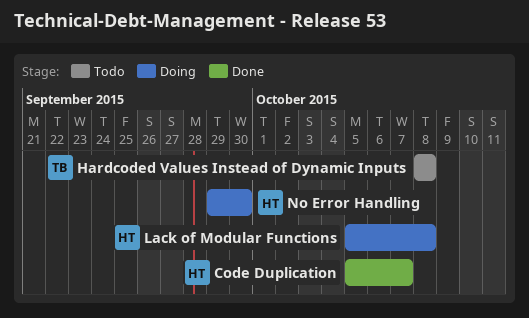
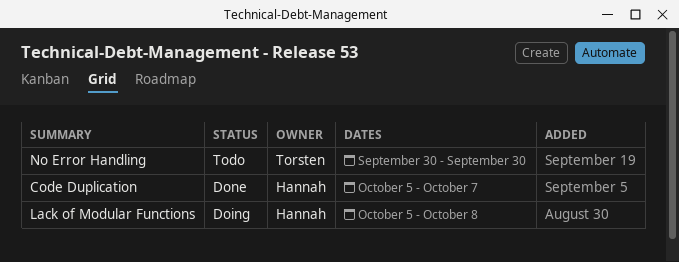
Hardcoded Values Instead of Dynamic Inputs: present -> none
No Error Handling, status: Doing -> Todo
No Error Handling, owner: Hannah -> Torsten
No Error Handling, start: Sep 29 -> Sep 30

